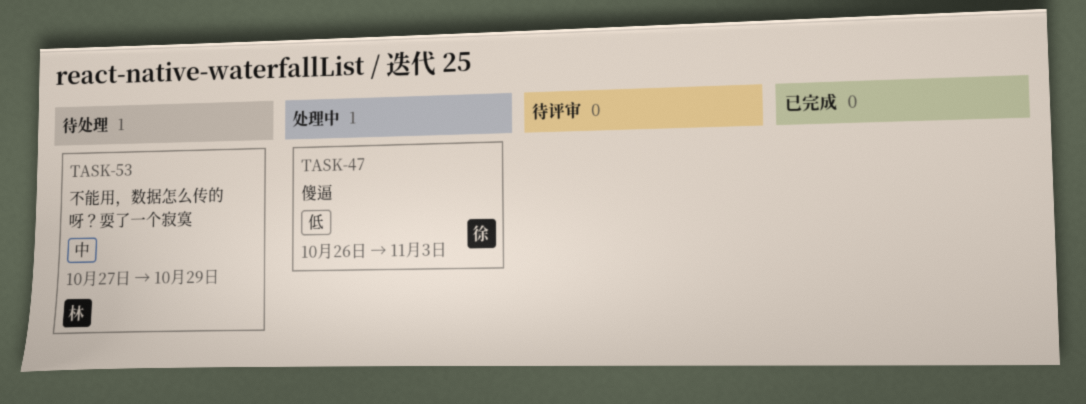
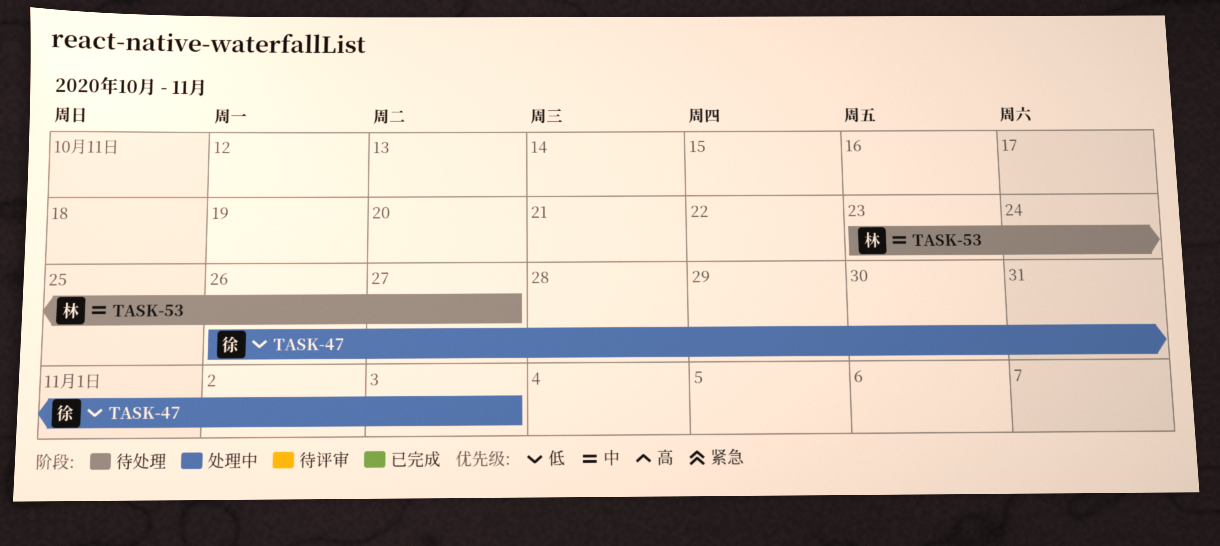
TASK-53, start: Oct 27 -> Oct 23
TASK-53, due: Oct 29 -> Oct 27

